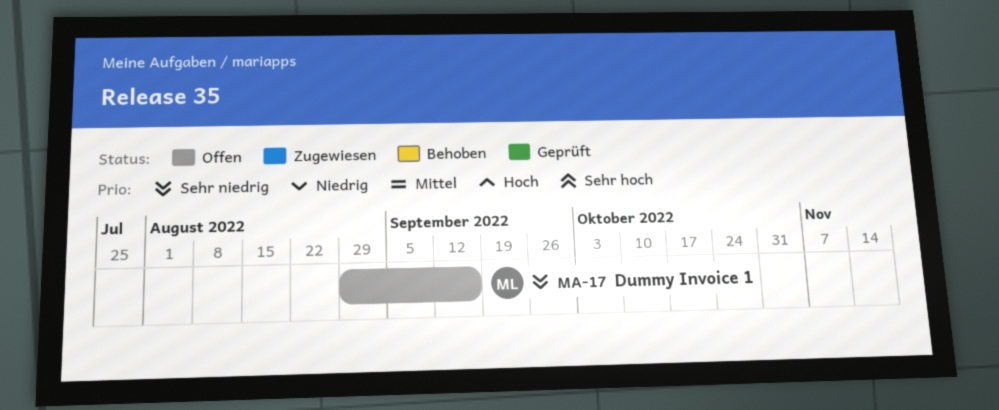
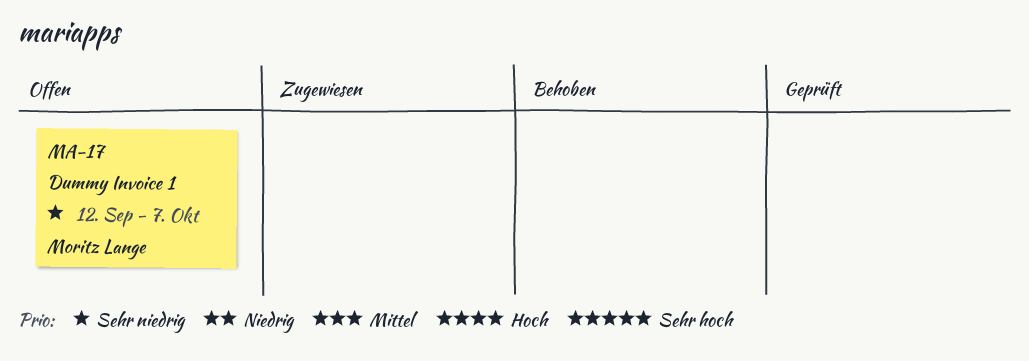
MA-17, start: Aug 29 -> Sep 12
MA-17, due: Sep 16 -> Oct 7

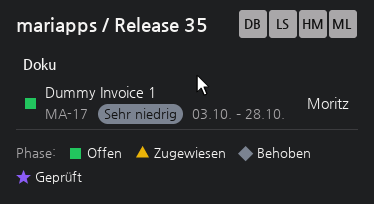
MA-17, start: Sep 12 -> Oct 3
MA-17, due: Oct 7 -> Oct 28

